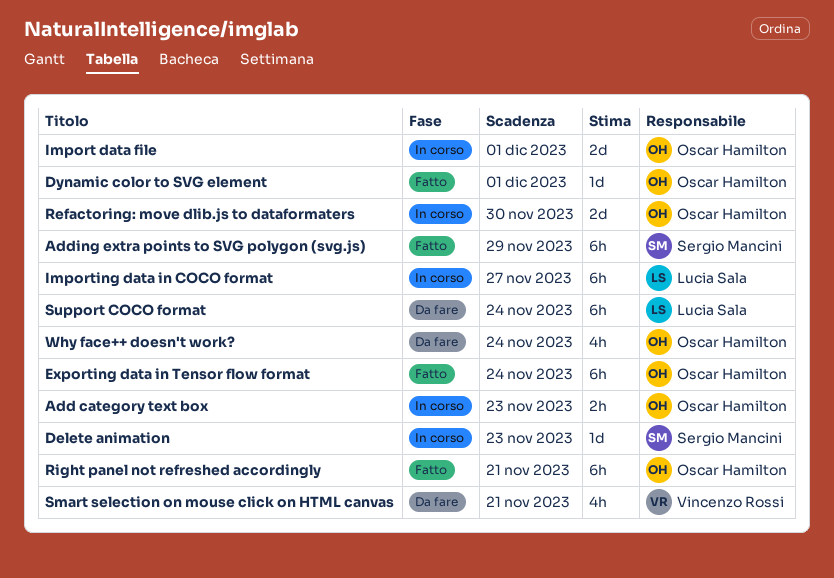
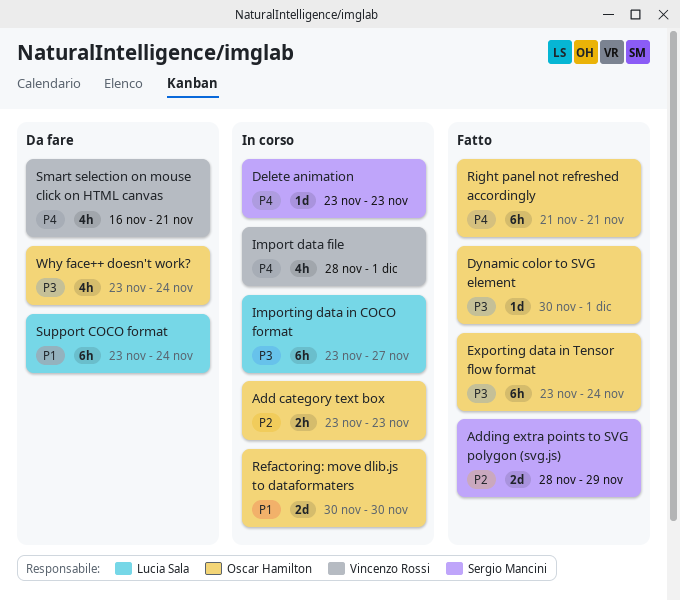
Adding extra points to SVG polygon (svg.js), estimate: 6h -> 2d
Import data file, owner: Oscar Hamilton -> Vincenzo Rossi
Import data file, estimate: 2d -> 4h

